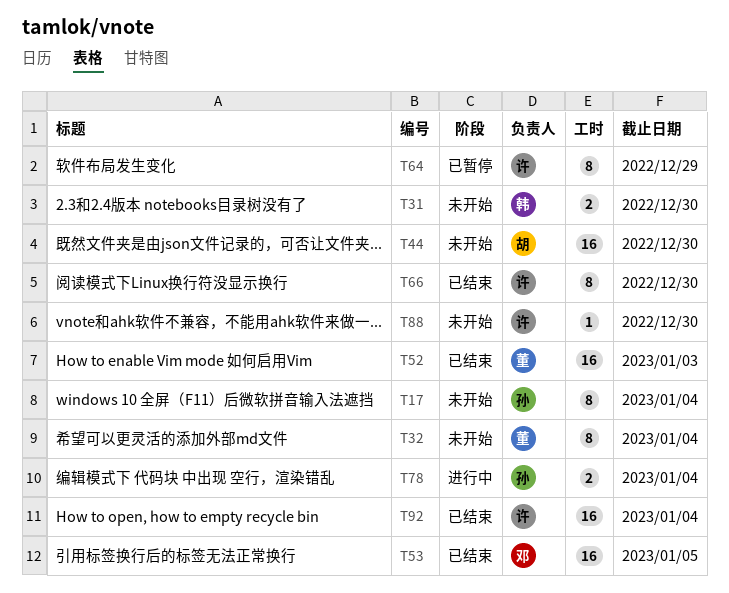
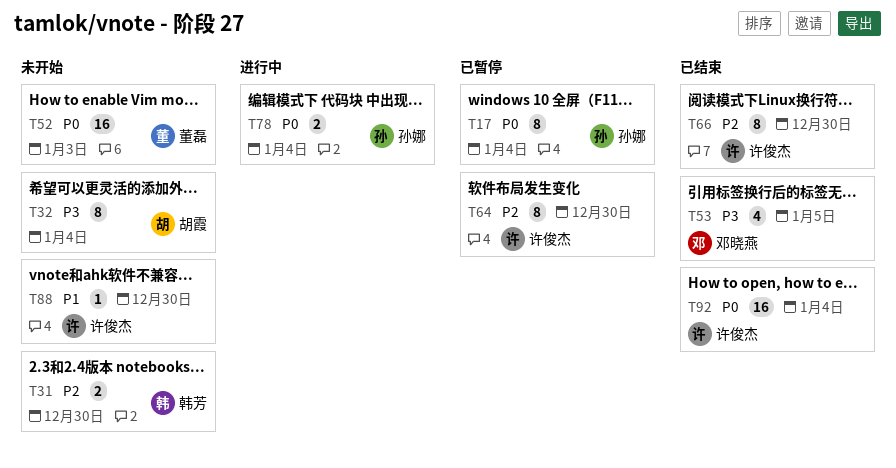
T17, status: 未开始 -> 已暂停
T32, owner: 董磊 -> 胡霞
T44: present -> none
T52, status: 已结束 -> 未开始
T53, estimate: 16 -> 4
T64, due: Dec 29 -> Dec 30

